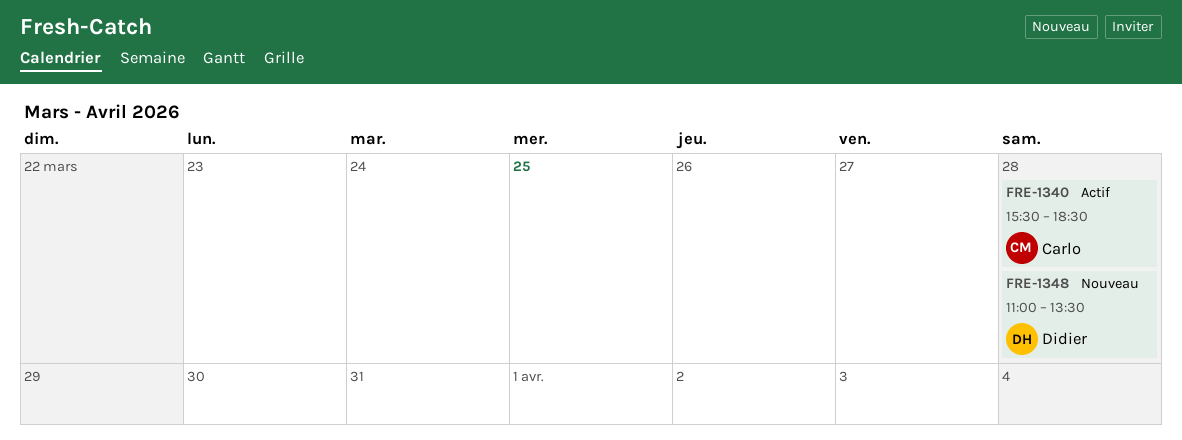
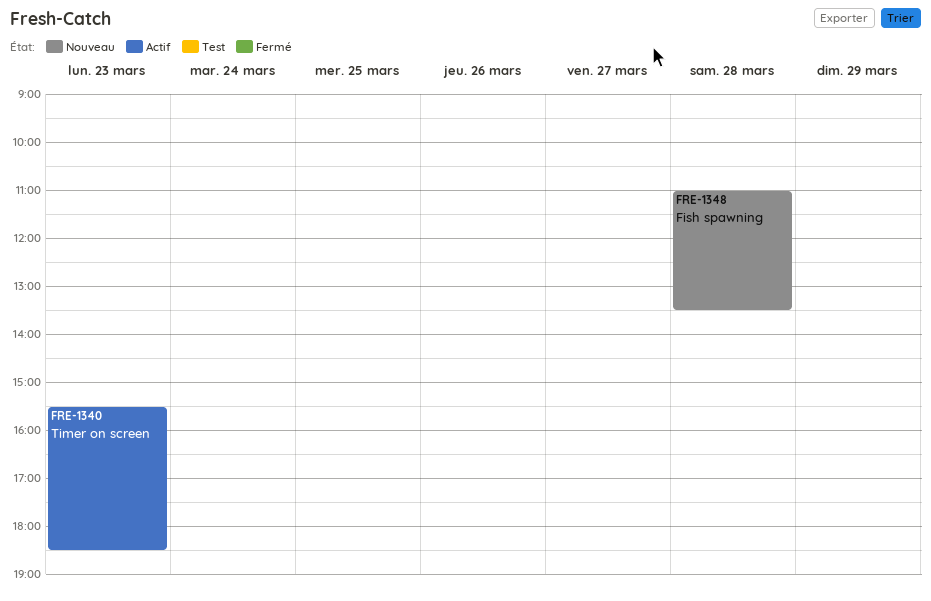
FRE-1340, day: Mar 28 -> Mar 23

